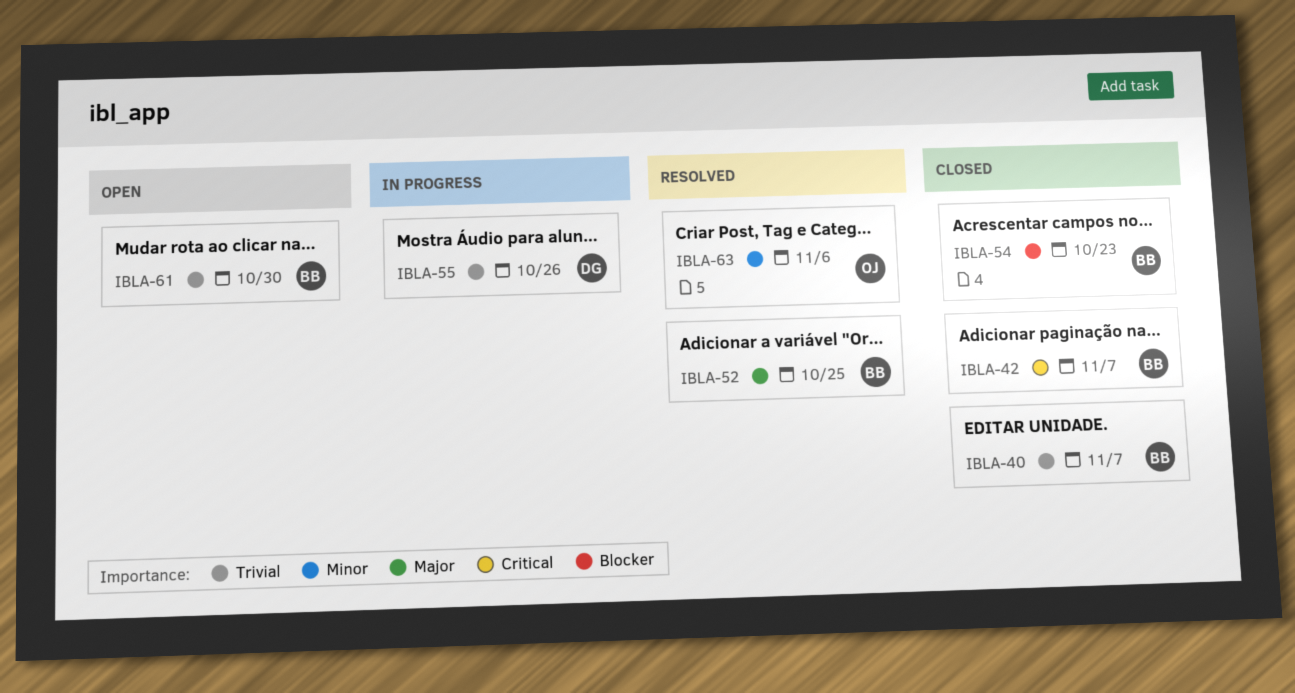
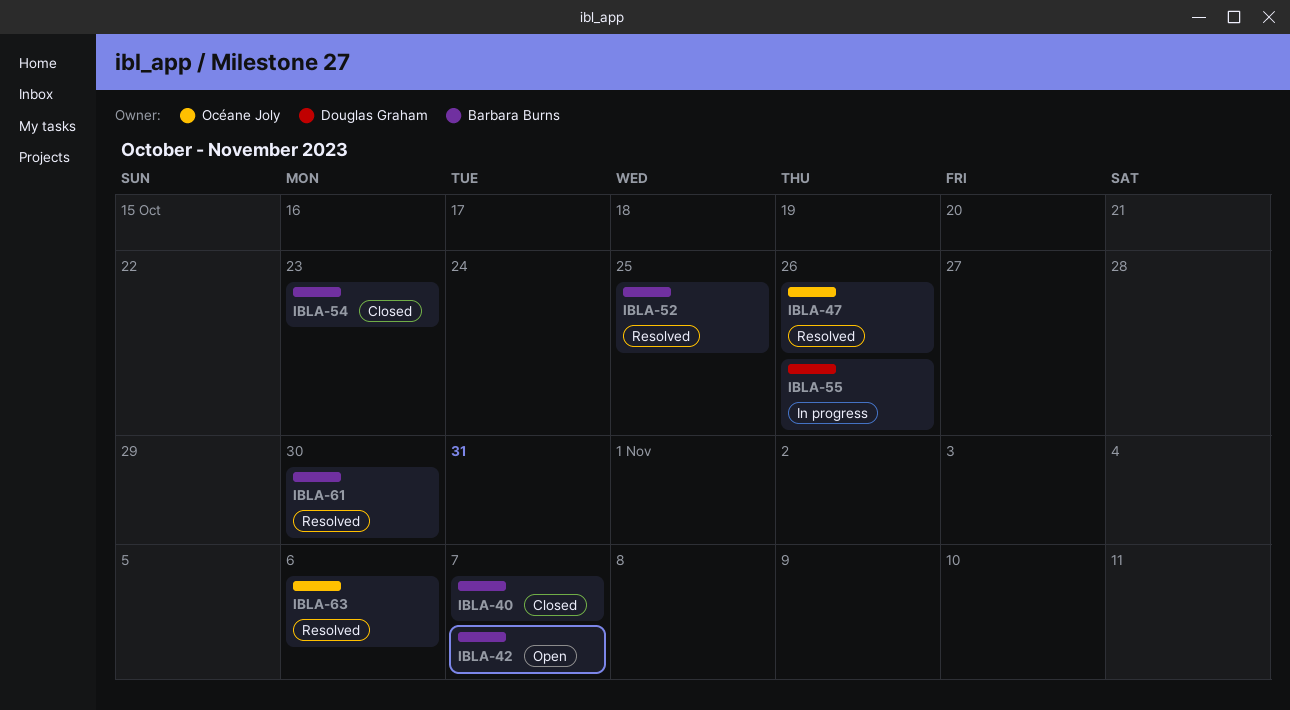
IBLA-42, status: Closed -> Open
IBLA-47: none -> present
IBLA-61, status: Open -> Resolved

